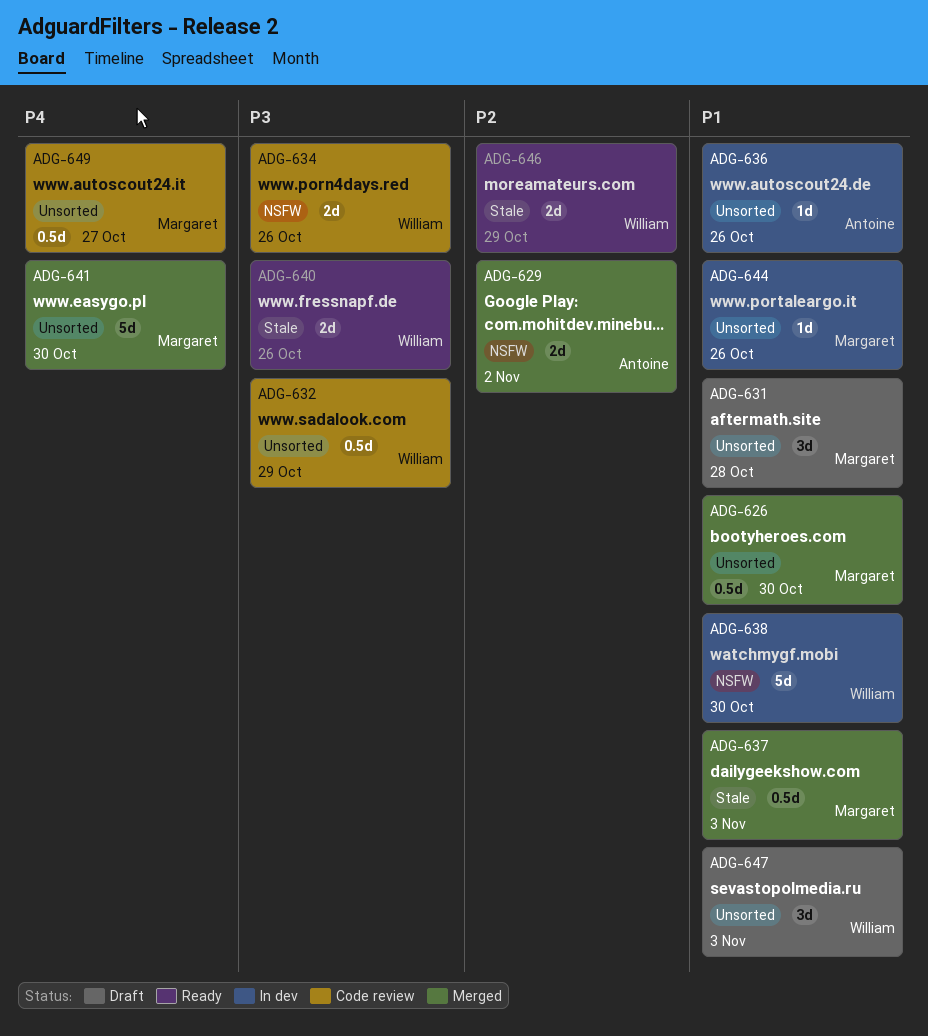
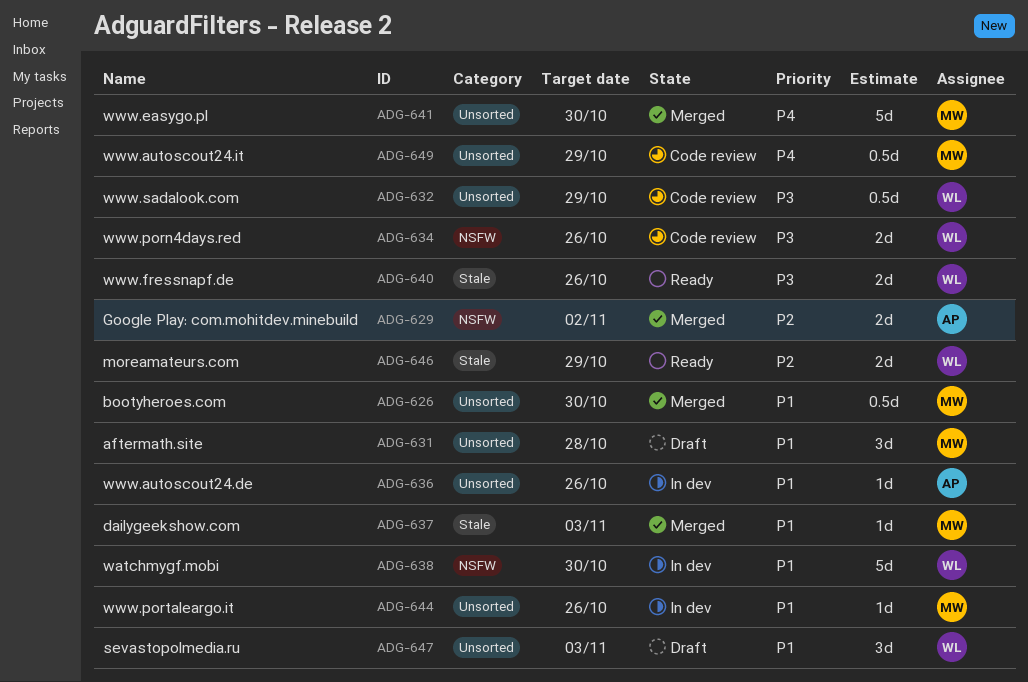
ADG-637, estimate: 0.5d -> 1d
ADG-649, due: Oct 27 -> Oct 29

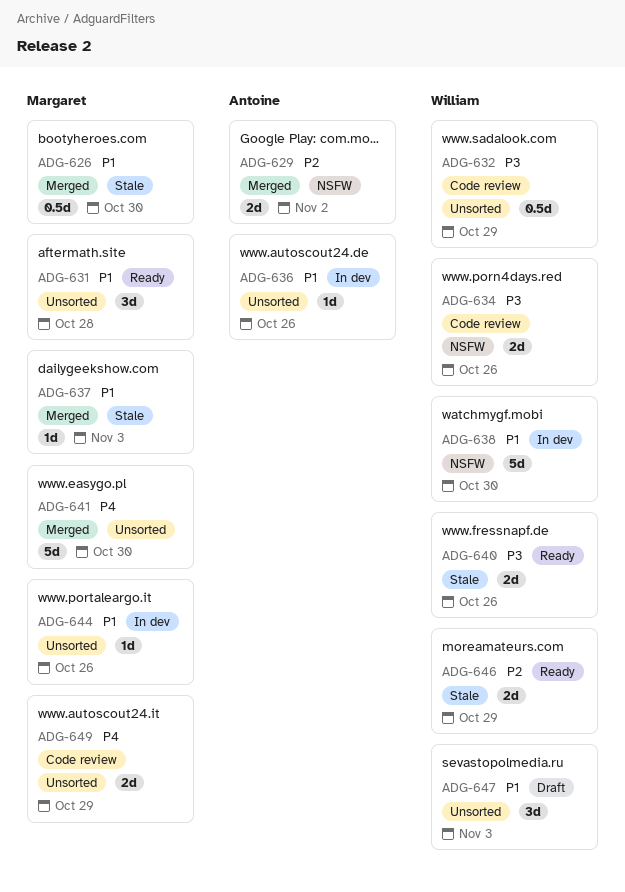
ADG-626, label: Unsorted -> Stale
ADG-631, status: Draft -> Ready
ADG-649, estimate: 0.5d -> 2d

